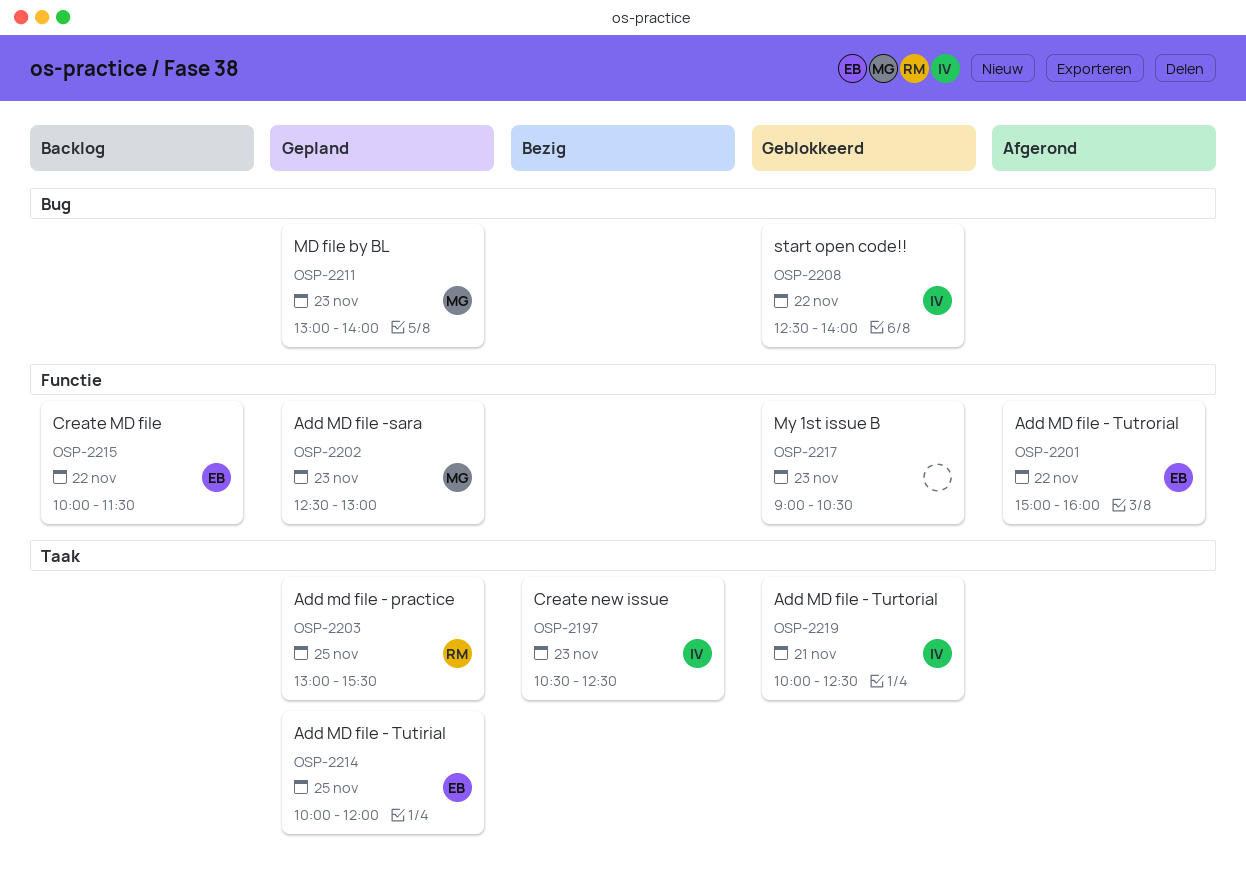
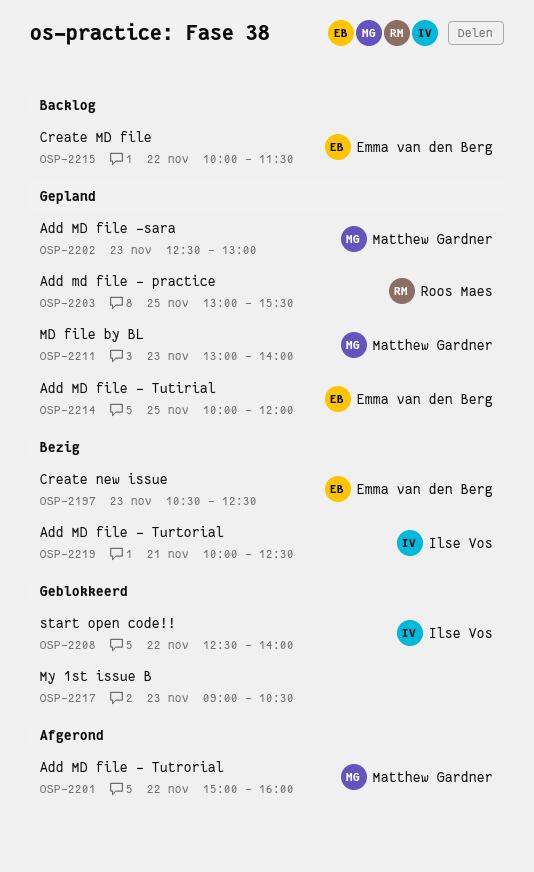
OSP-2197, owner: Ilse Vos -> Emma van den Berg
OSP-2201, owner: Emma van den Berg -> Matthew Gardner
OSP-2219, status: Geblokkeerd -> Bezig

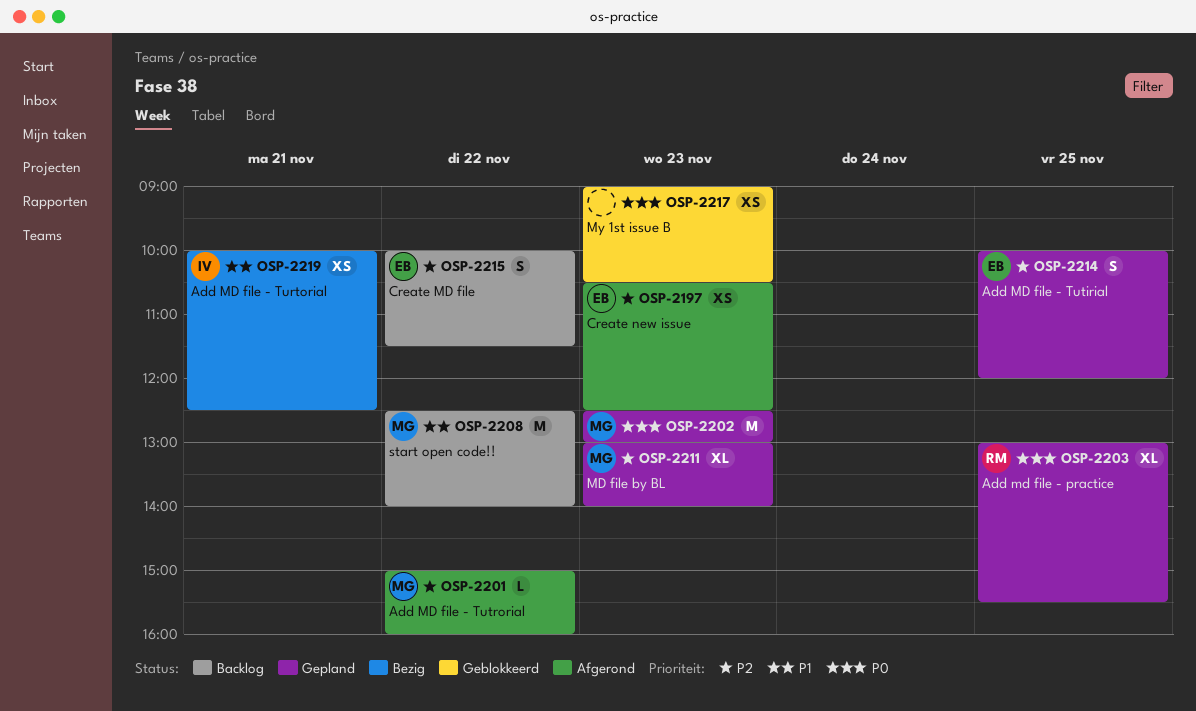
OSP-2197, status: Bezig -> Afgerond
OSP-2208, status: Geblokkeerd -> Backlog
OSP-2208, owner: Ilse Vos -> Matthew Gardner

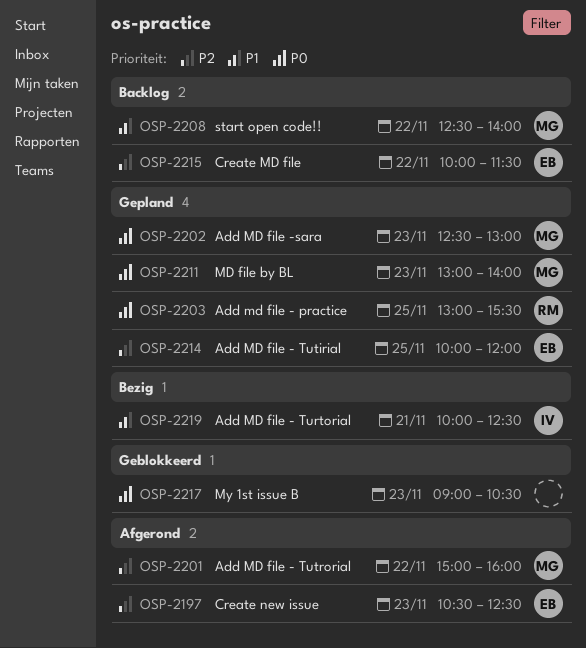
OSP-2211, priority: P2 -> P0

